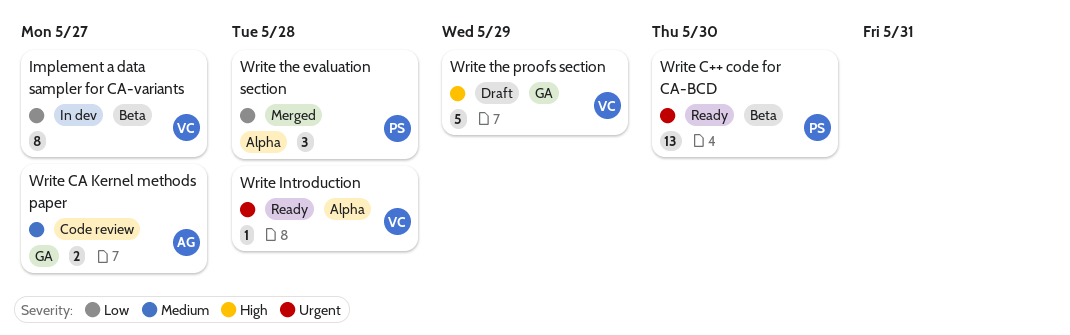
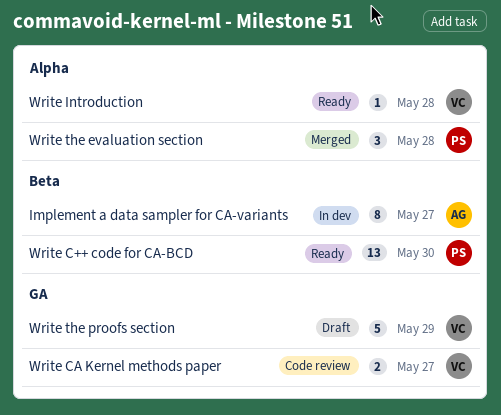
Implement a data sampler for CA-variants, owner: VC -> AG
Write CA Kernel methods paper, owner: AG -> VC

